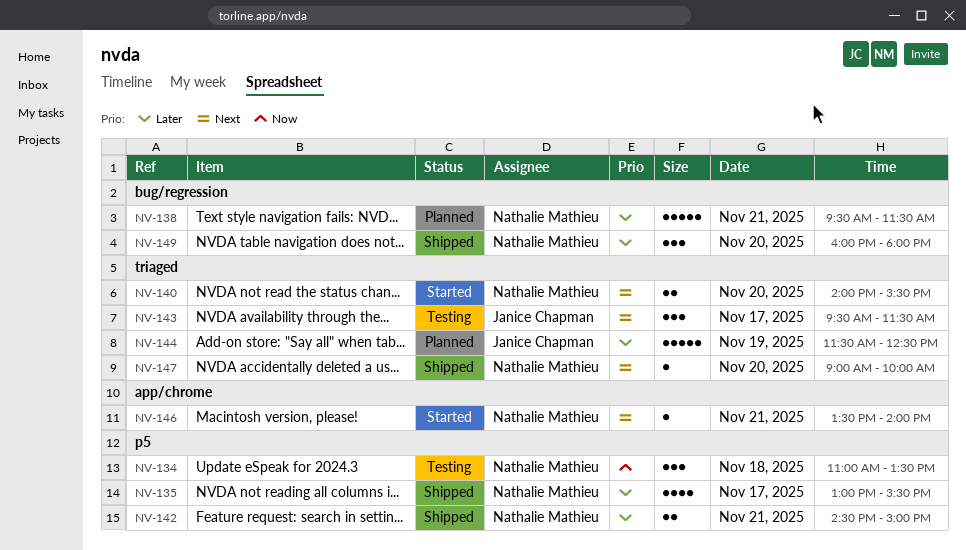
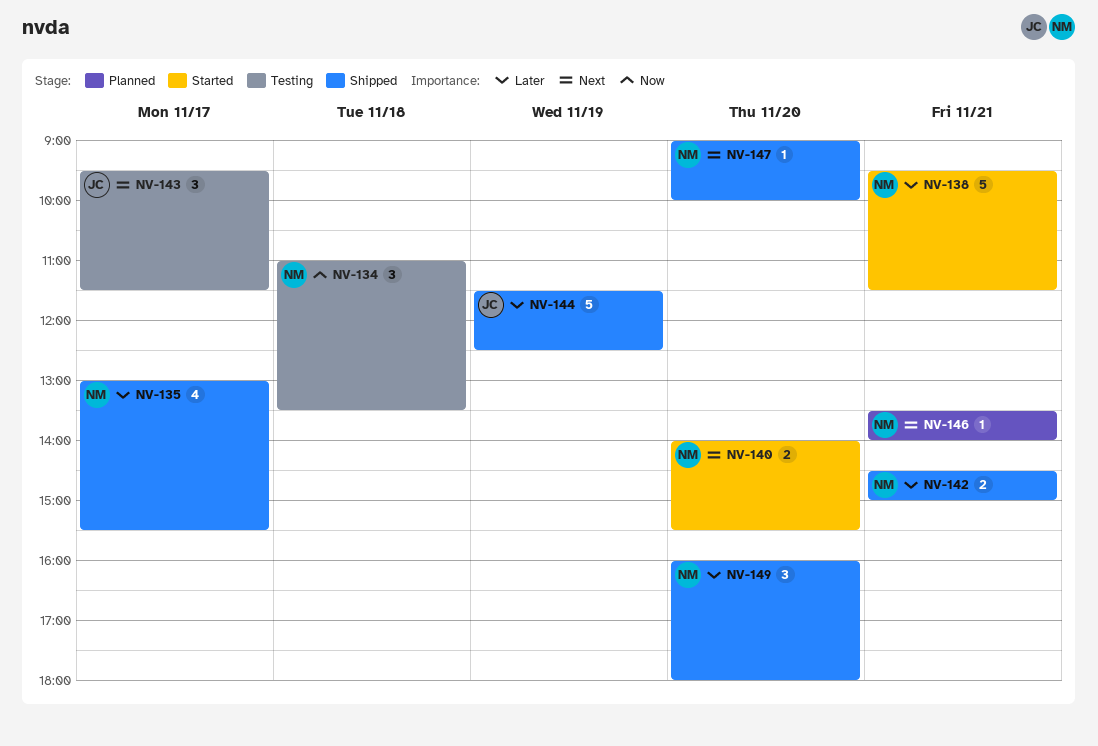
NV-138, status: Planned -> Started
NV-144, status: Planned -> Shipped
NV-146, status: Started -> Planned

